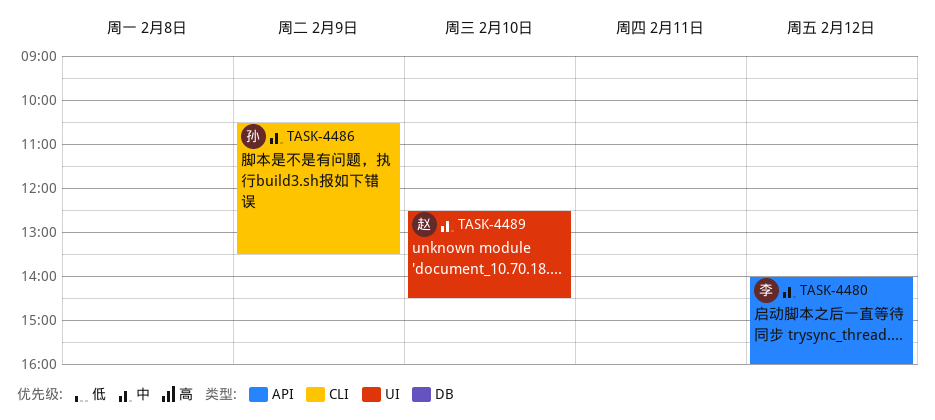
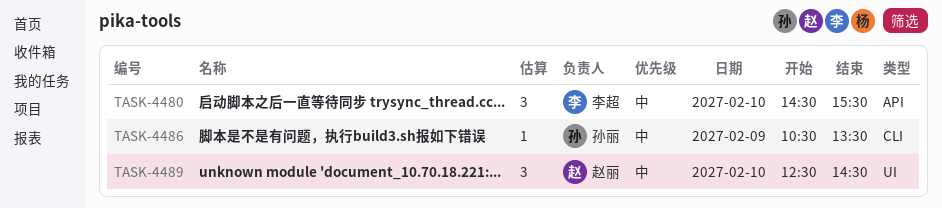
TASK-4480, day: Feb 12 -> Feb 10
TASK-4480, begins: 14:00 -> 14:30
TASK-4480, ends: 16:00 -> 15:30

